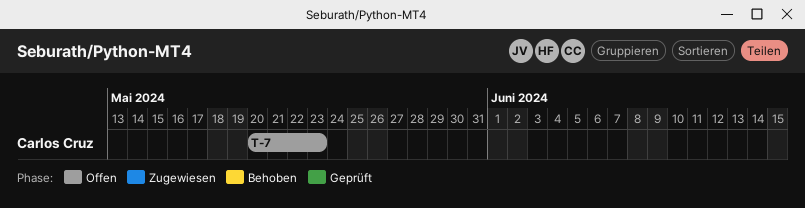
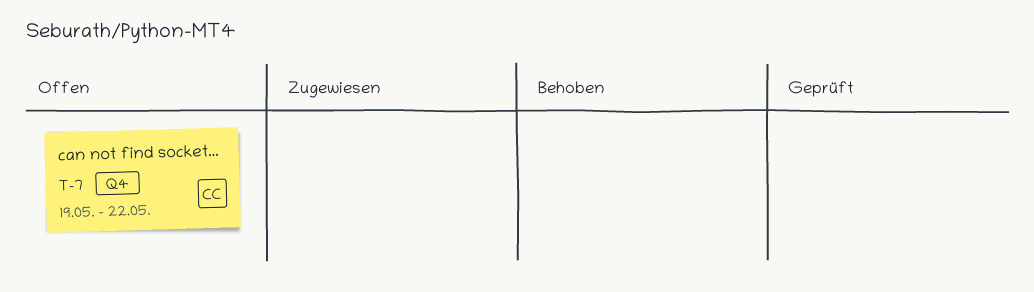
T-7, start: May 20 -> May 19
T-7, due: May 23 -> May 22

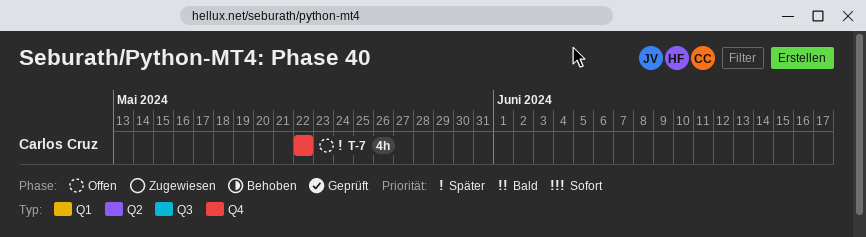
T-7, start: May 19 -> May 22

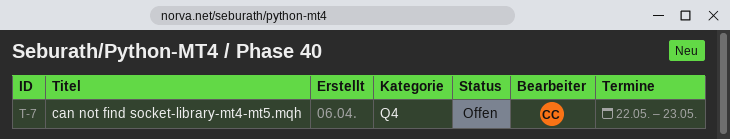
T-7, due: May 22 -> May 23

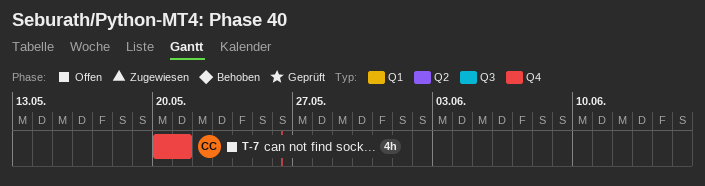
T-7, start: May 22 -> May 20
T-7, due: May 23 -> May 21

